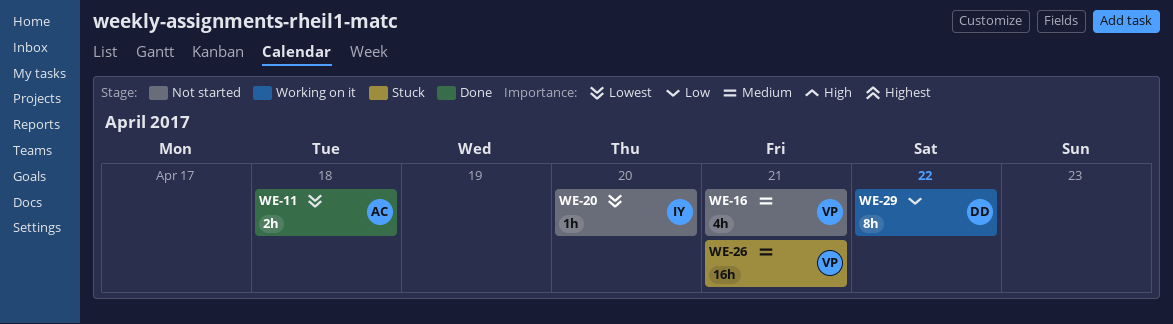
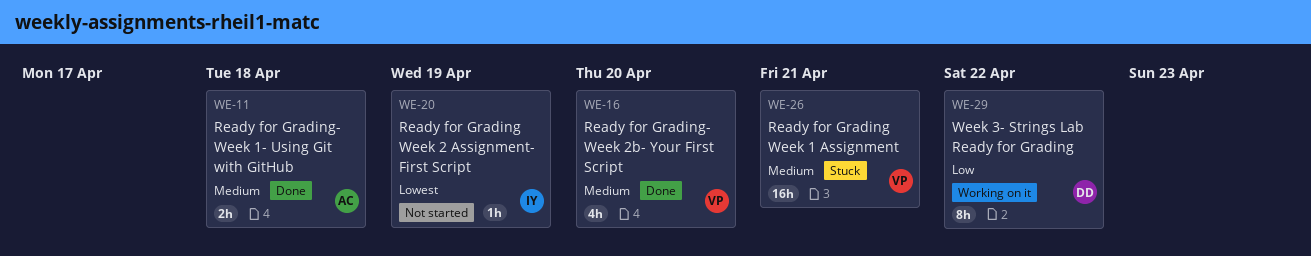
WE-11, priority: Lowest -> Medium
WE-16, status: Not started -> Done
WE-16, due: Apr 21 -> Apr 20
WE-20, due: Apr 20 -> Apr 19

